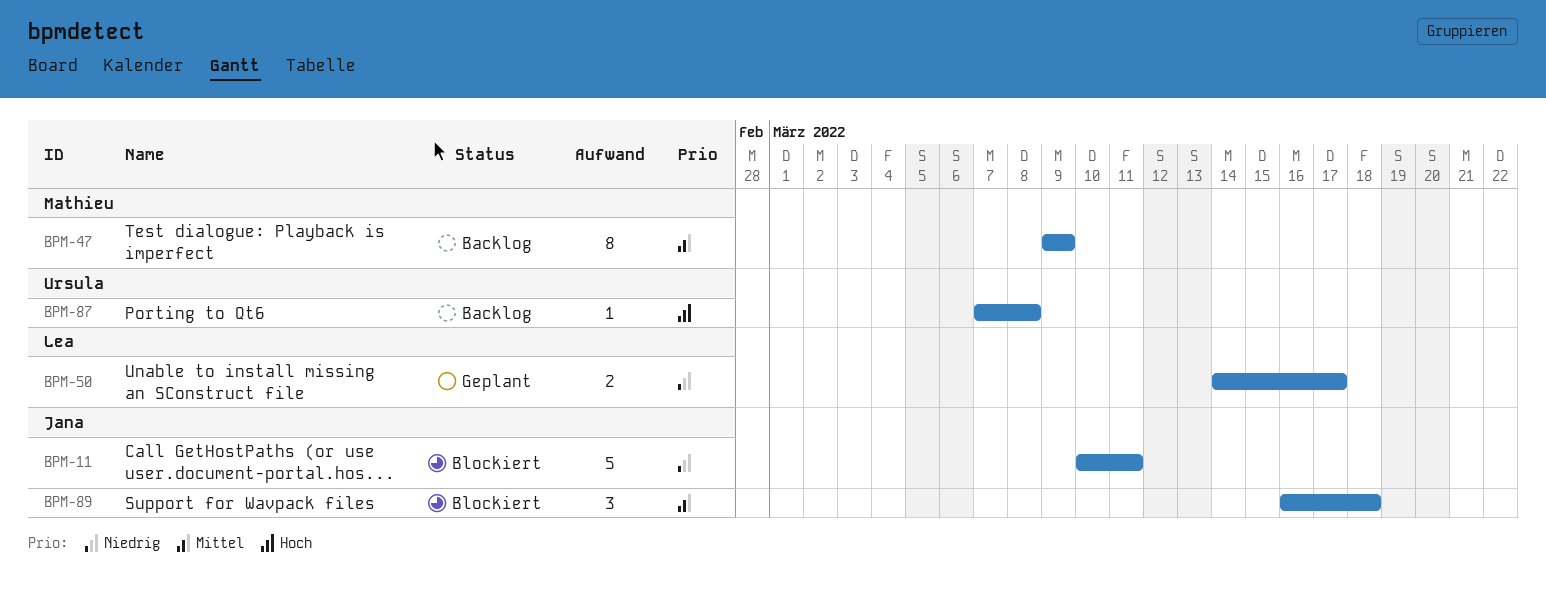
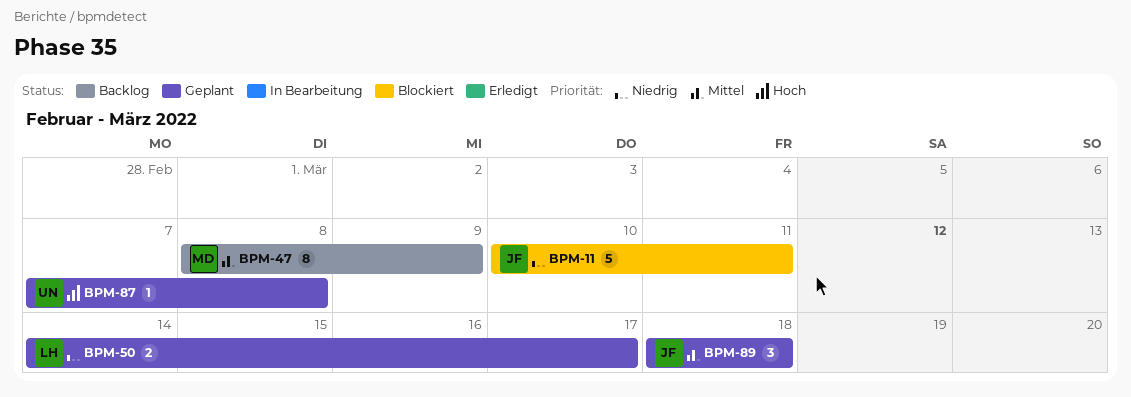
BPM-47, start: Mar 9 -> Mar 8
BPM-87, status: Backlog -> Geplant
BPM-89, status: Blockiert -> Geplant
BPM-89, start: Mar 16 -> Mar 18

